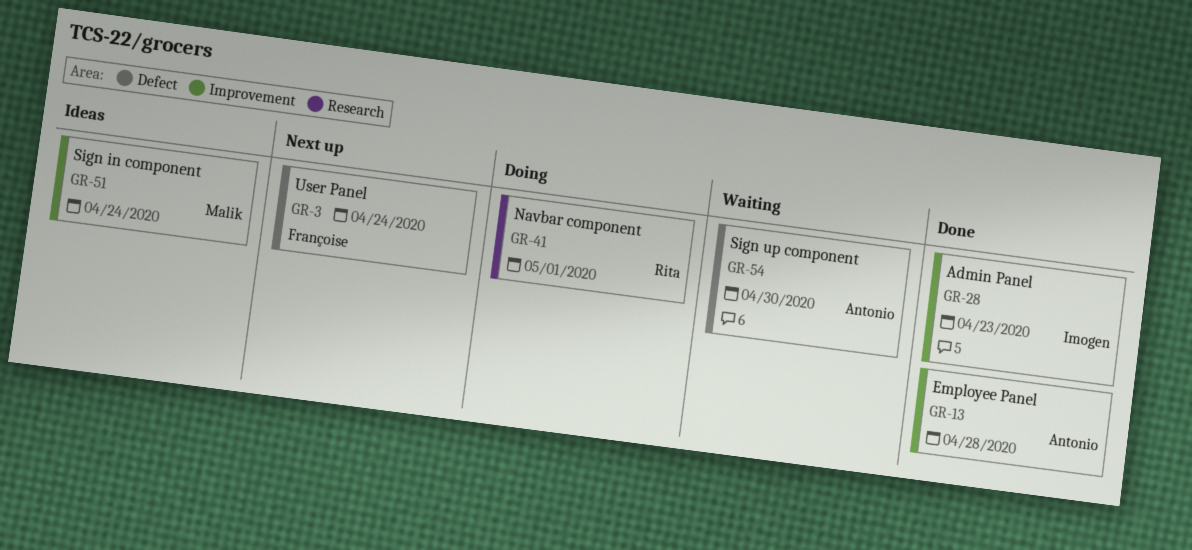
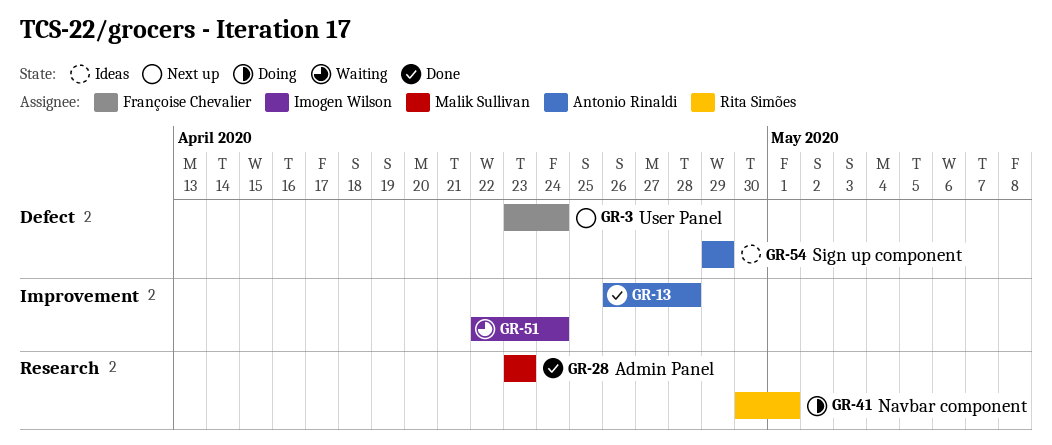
GR-28, owner: Imogen Wilson -> Malik Sullivan
GR-28, label: Improvement -> Research
GR-51, status: Ideas -> Waiting
GR-51, owner: Malik Sullivan -> Imogen Wilson
GR-54, status: Waiting -> Ideas
GR-54, due: Apr 30 -> Apr 29

